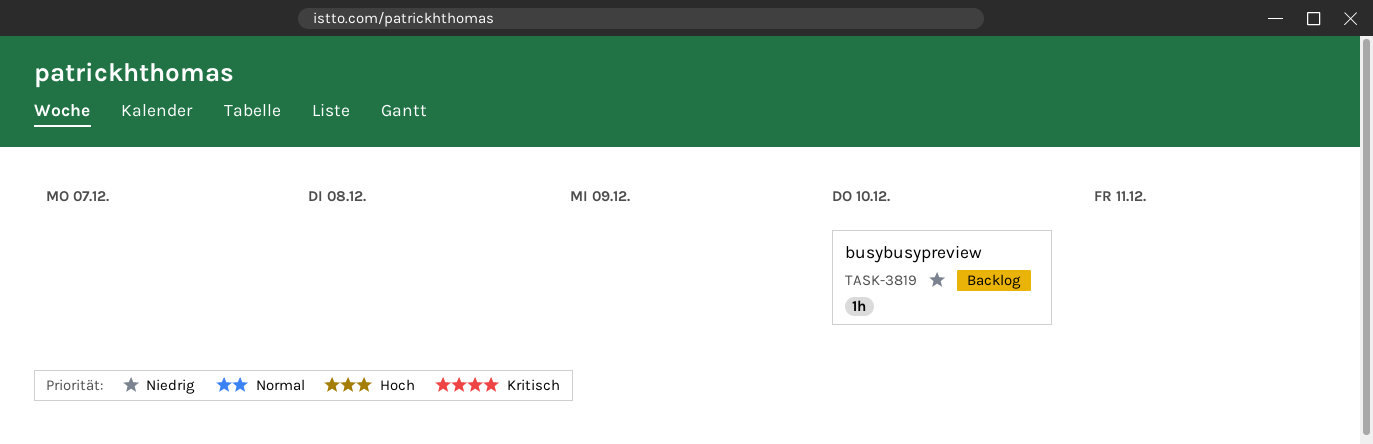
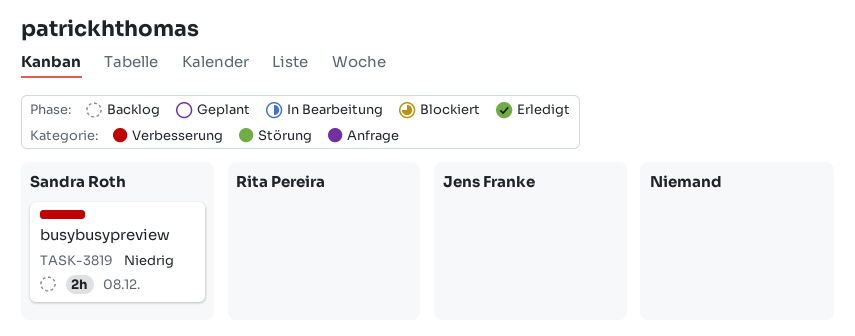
TASK-3819, estimate: 1h -> 2h
TASK-3819, due: Dec 10 -> Dec 8

